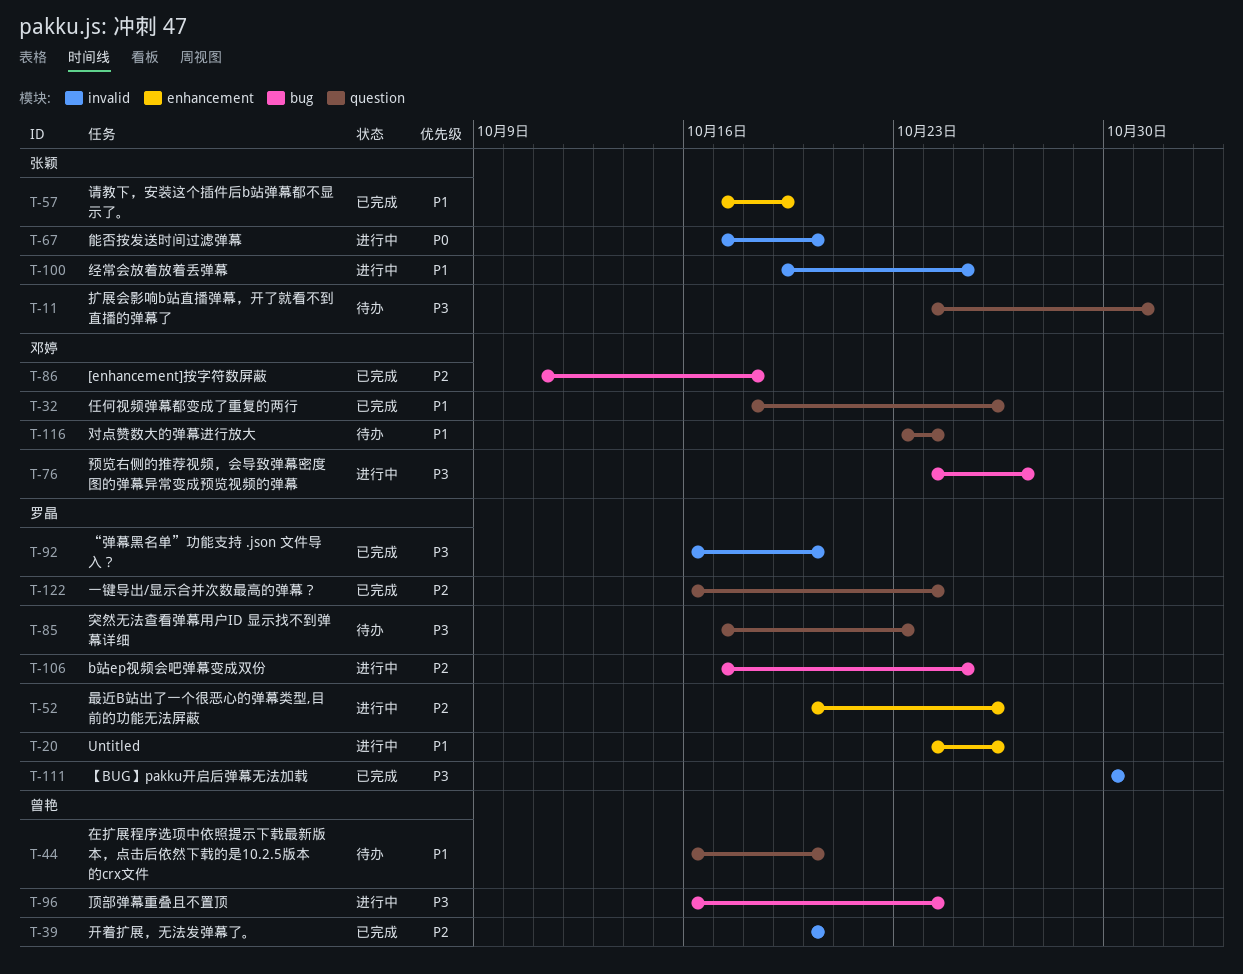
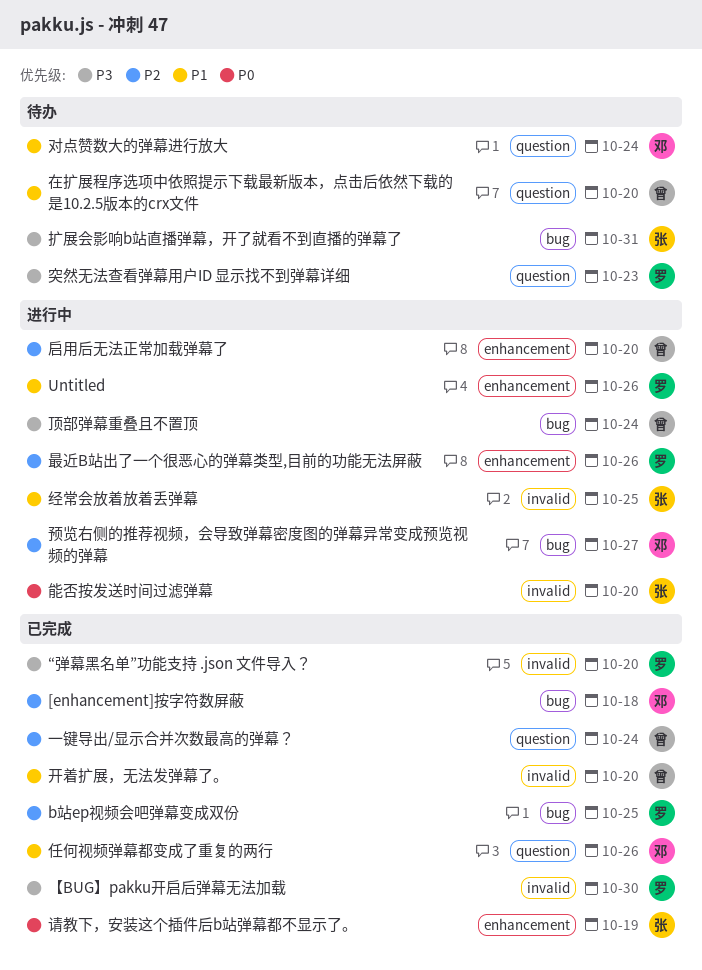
b站ep视频会吧弹幕变成双份, status: 进行中 -> 已完成
一键导出/显示合并次数最高的弹幕？, owner: 罗晶 -> 曾艳
启用后无法正常加载弹幕了: none -> present
开着扩展，无法发弹幕了。, priority: P2 -> P1
扩展会影响b站直播弹幕，开了就看不到直播的弹幕了, label: question -> bug
请教下，安装这个插件后b站弹幕都不显示了。, priority: P1 -> P0
预览右侧的推荐视频，会导致弹幕密度图的弹幕异常变成预览视频的弹幕, priority: P3 -> P2

